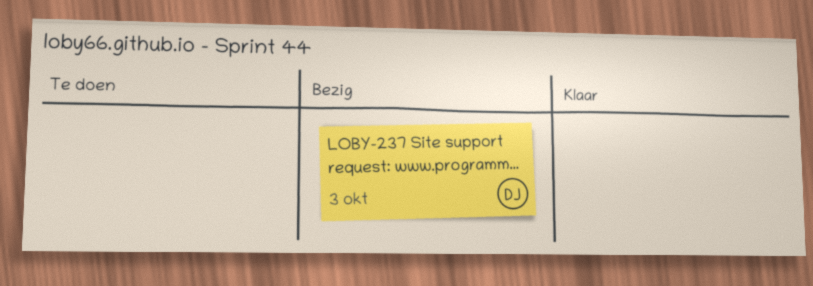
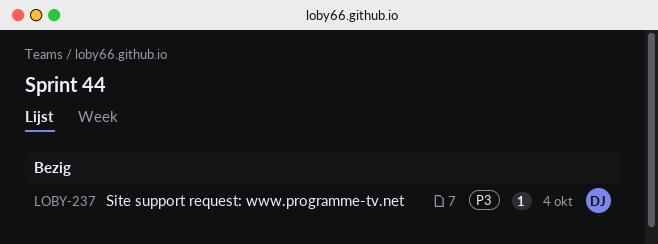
LOBY-237, due: Oct 3 -> Oct 4

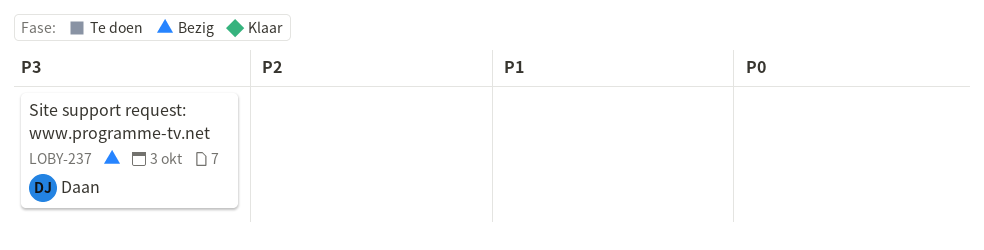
LOBY-237, due: Oct 4 -> Oct 3

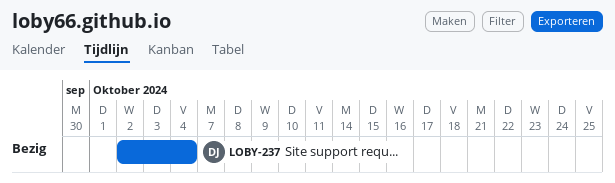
LOBY-237, due: Oct 3 -> Oct 4

